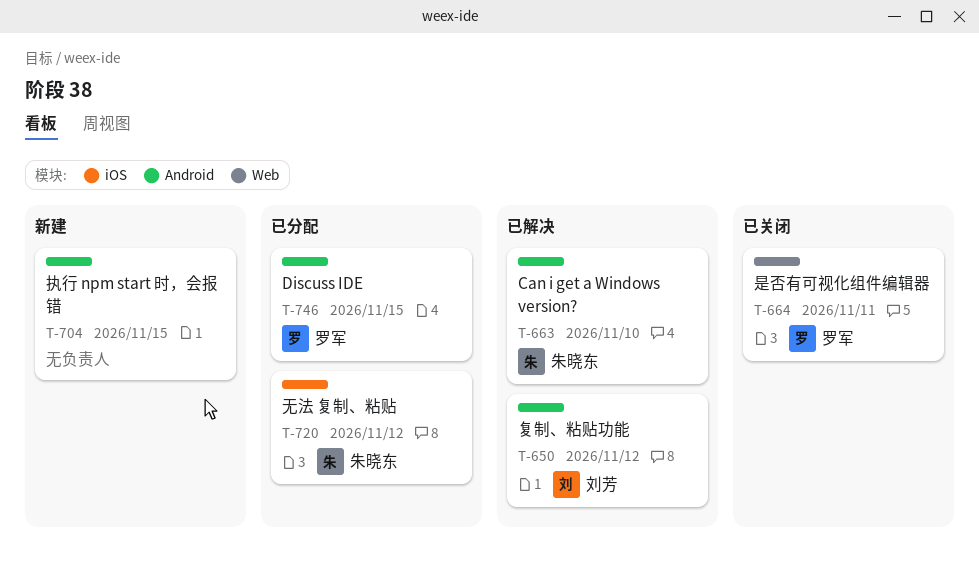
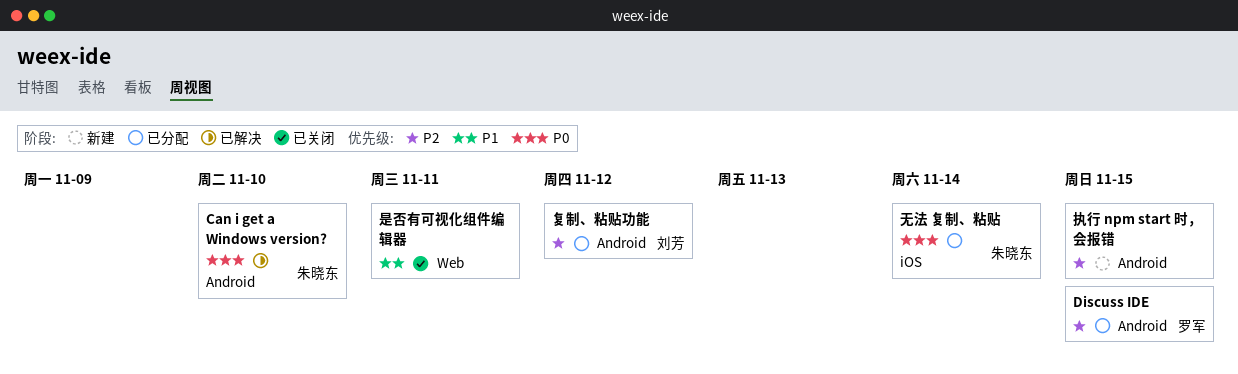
复制、粘贴功能, status: 已解决 -> 已分配
无法 复制、粘贴, due: Nov 12 -> Nov 14
是否有可视化组件编辑器, owner: 罗军 -> none

